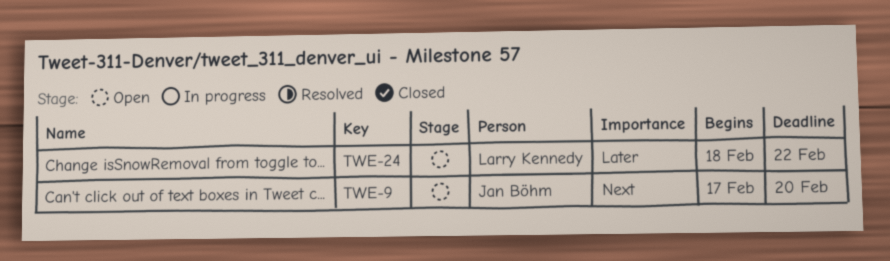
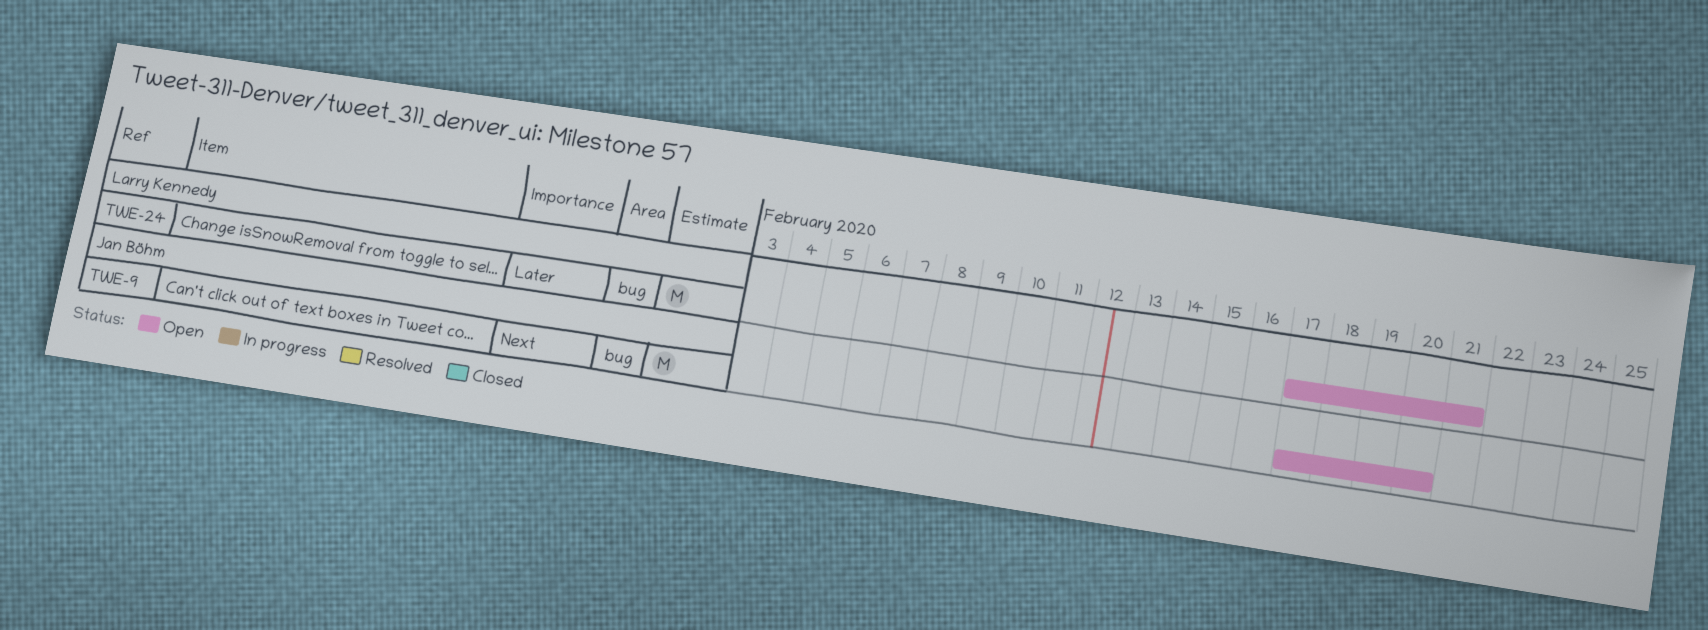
TWE-24, start: Feb 18 -> Feb 17
TWE-24, due: Feb 22 -> Feb 21

